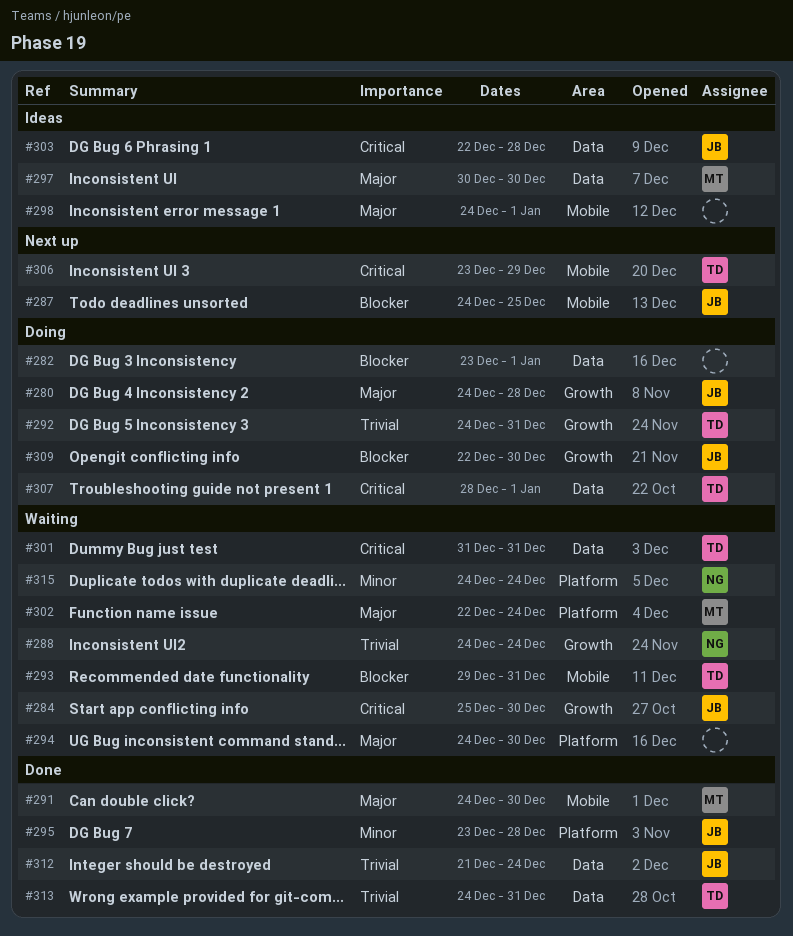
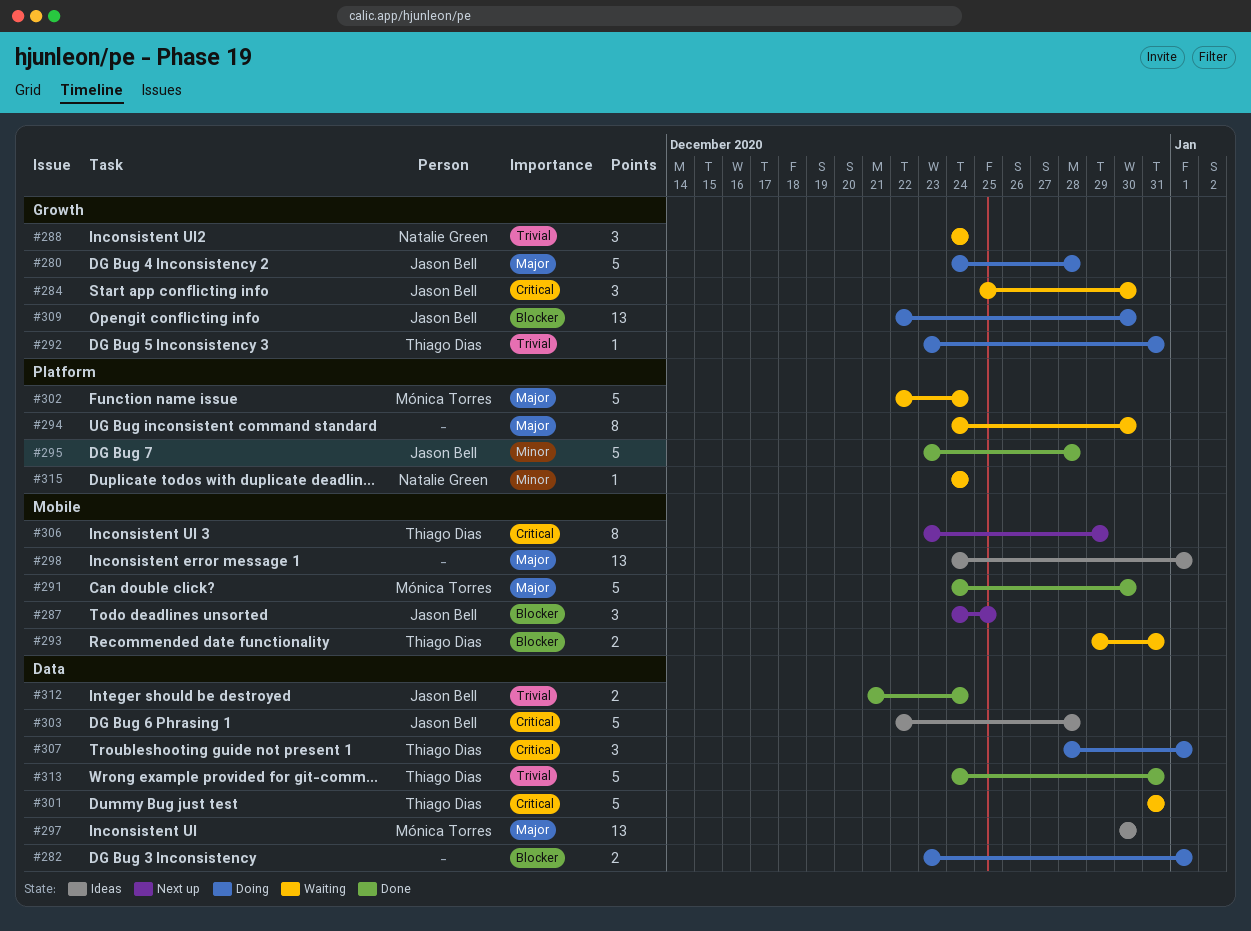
#292, start: Dec 24 -> Dec 23

